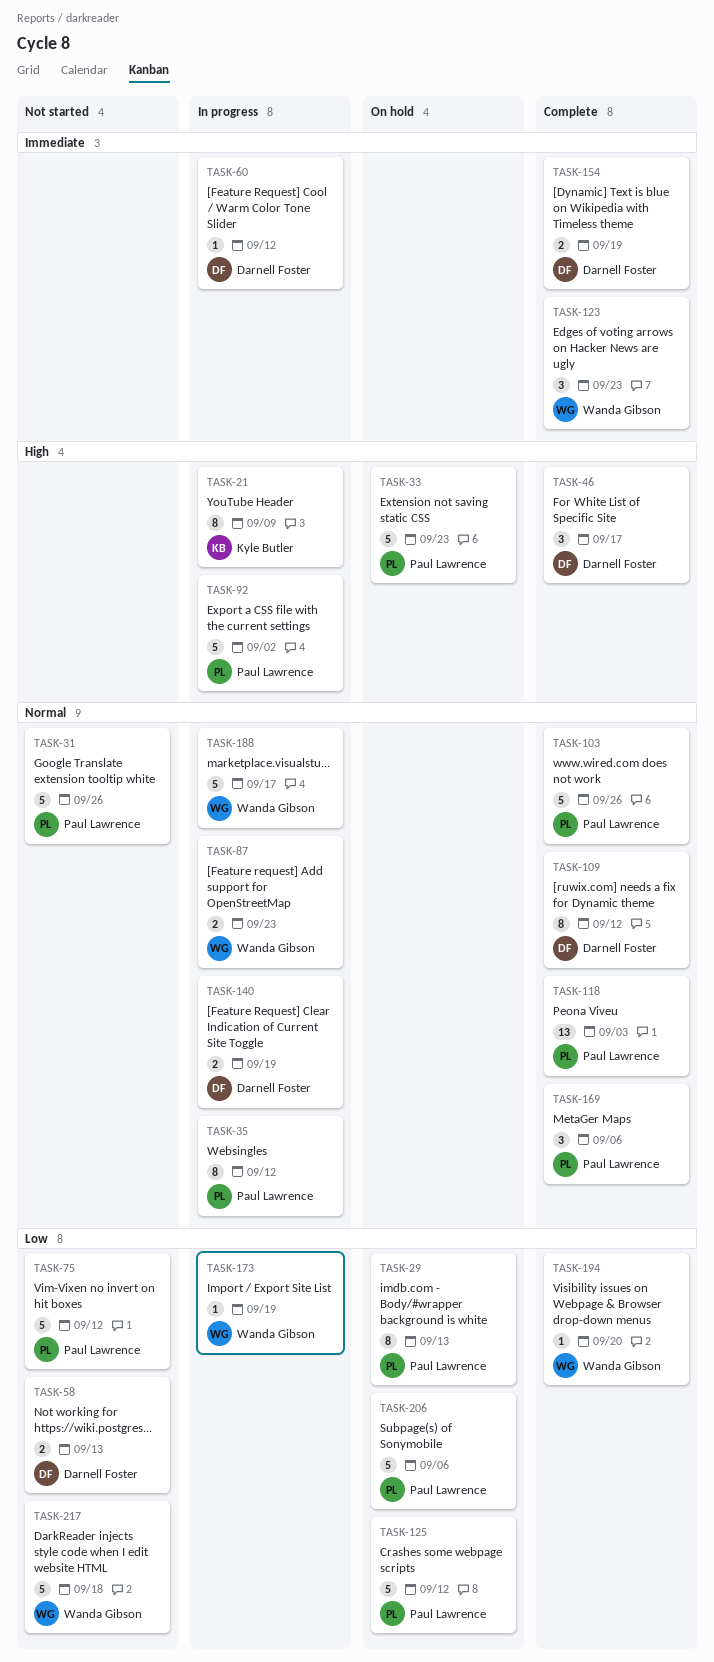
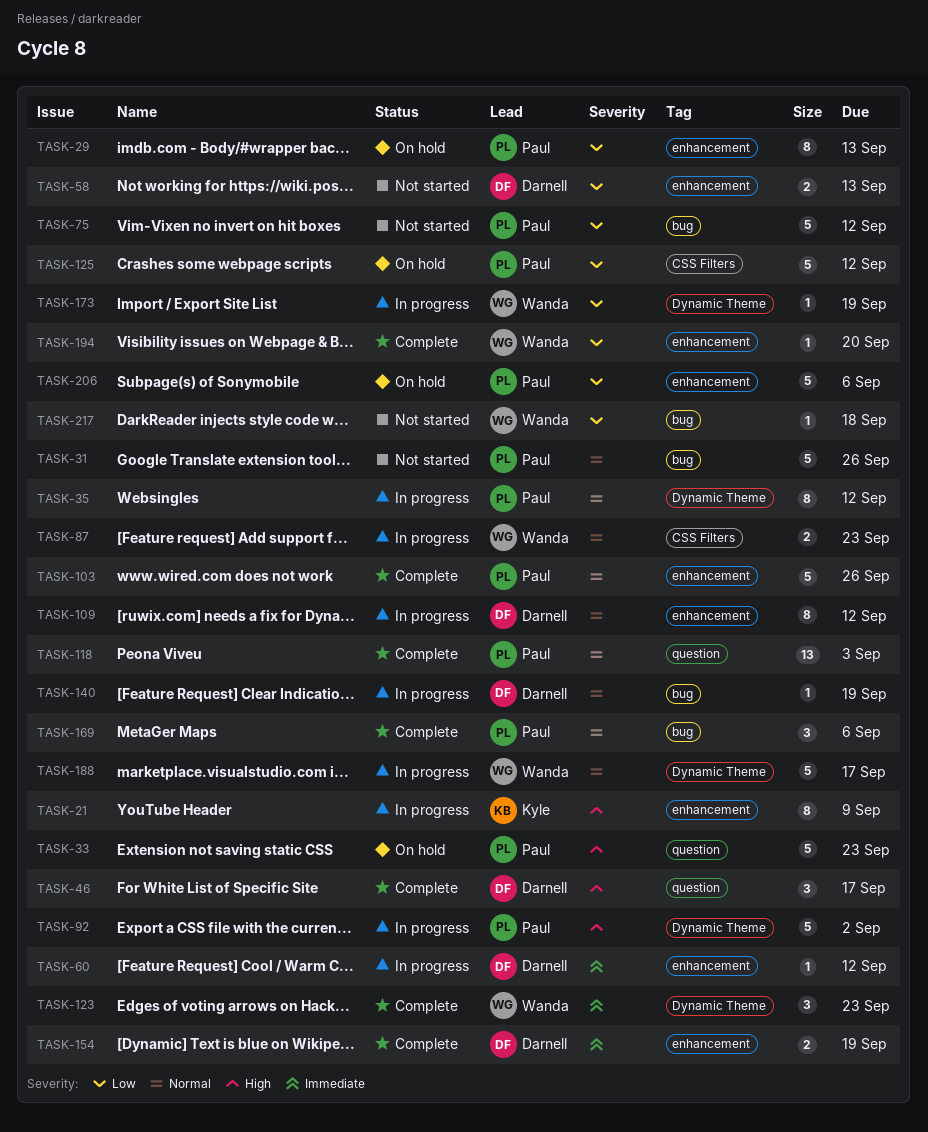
TASK-109, status: Complete -> In progress
TASK-140, estimate: 2 -> 1
TASK-217, estimate: 5 -> 1

